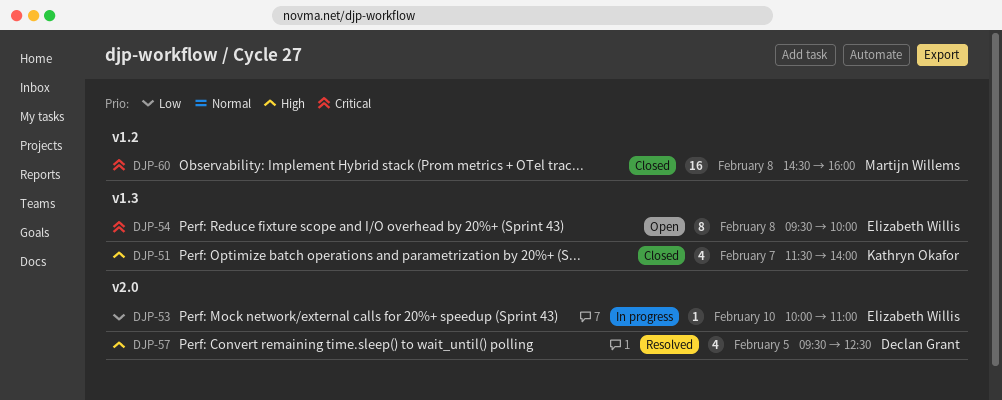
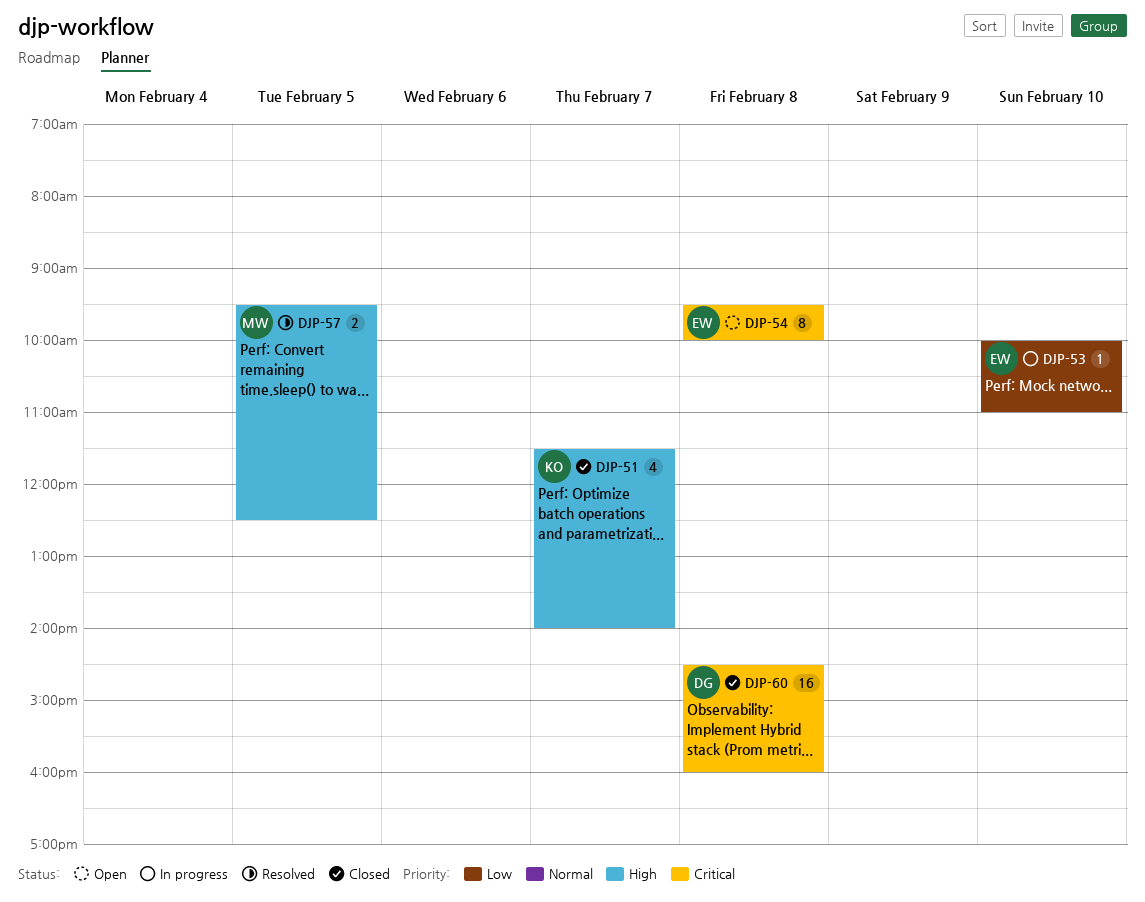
DJP-57, owner: Declan Grant -> Martijn Willems
DJP-57, estimate: 4 -> 2
DJP-60, owner: Martijn Willems -> Declan Grant

